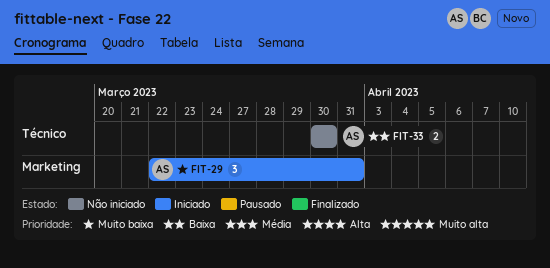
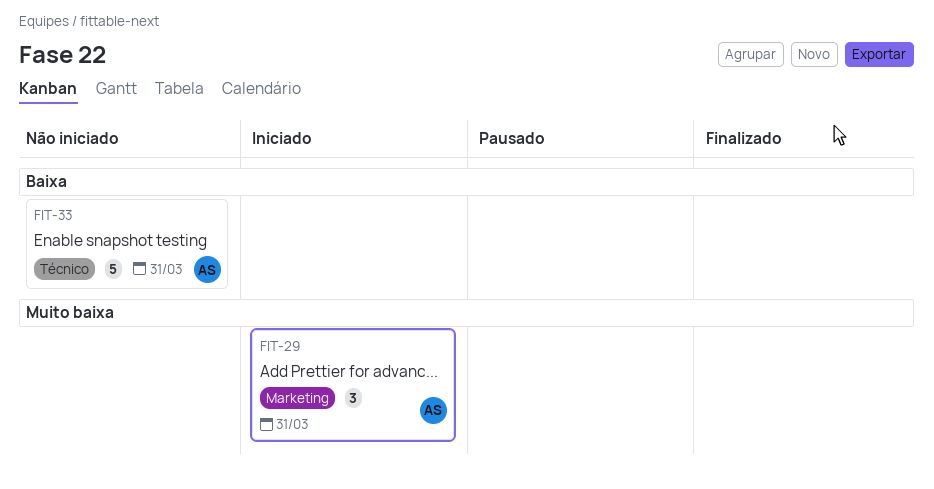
FIT-33, estimate: 2 -> 5
FIT-33, due: Mar 30 -> Mar 31

